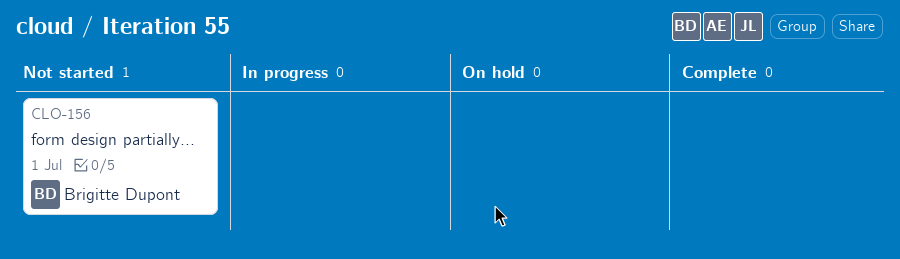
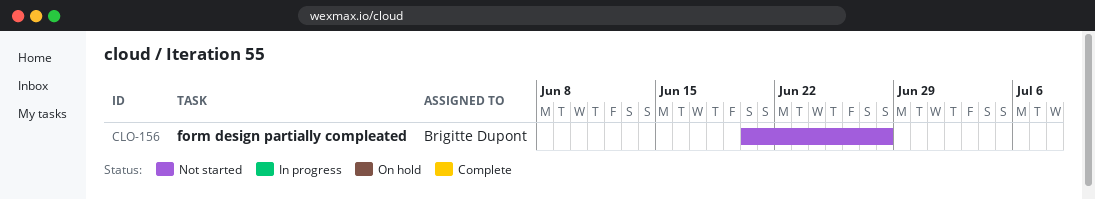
CLO-156, due: Jul 1 -> Jun 28

